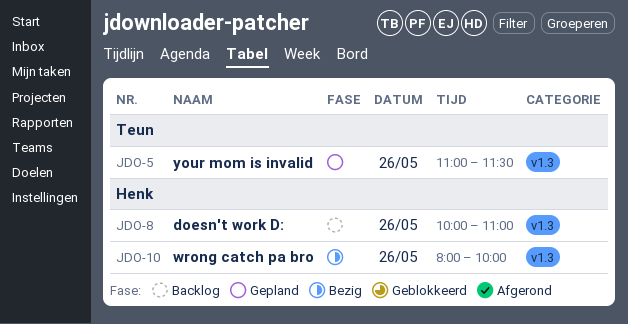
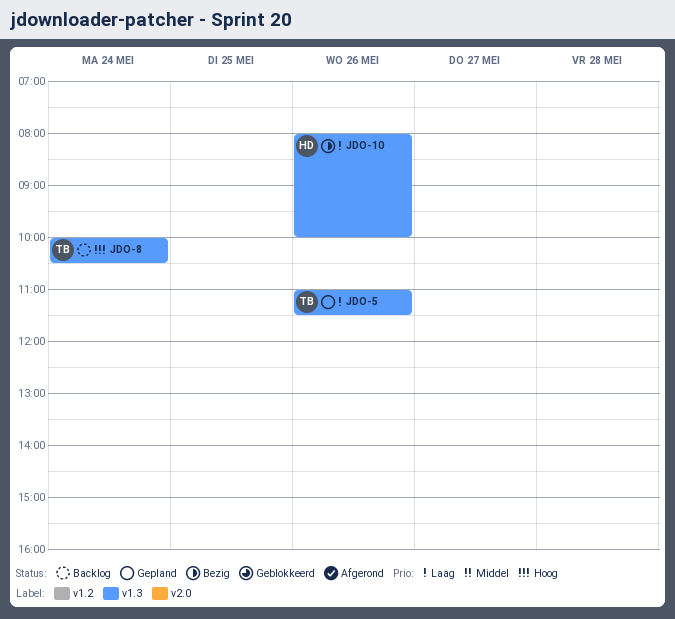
JDO-8, owner: Henk -> Teun
JDO-8, day: May 26 -> May 24
JDO-8, ends: 11:00 -> 10:30

